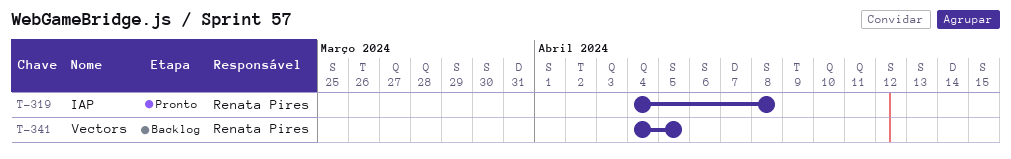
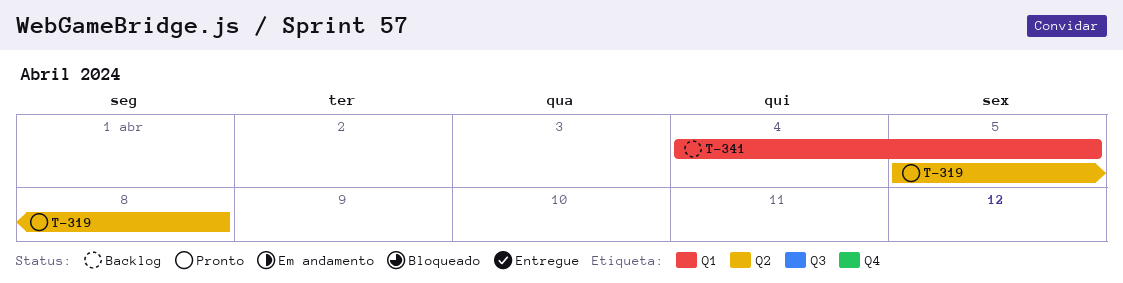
T-319, start: Apr 4 -> Apr 5

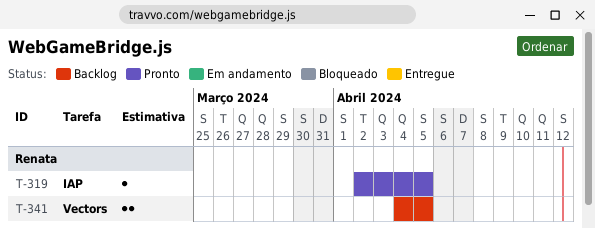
T-319, start: Apr 5 -> Apr 2
T-319, due: Apr 8 -> Apr 5

